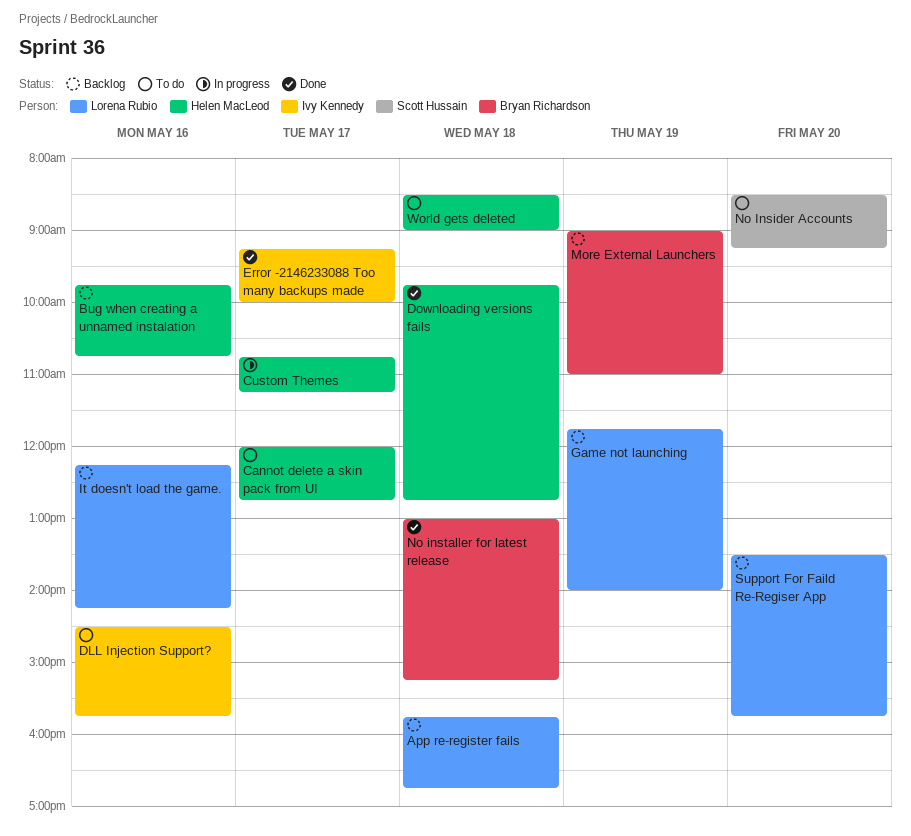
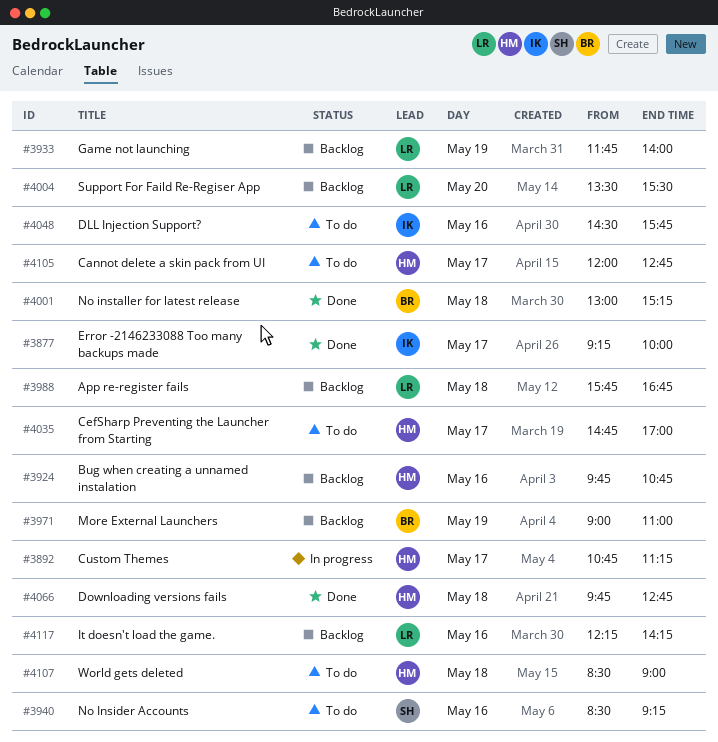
CefSharp Preventing the Launcher from Starting: none -> present
No Insider Accounts, day: May 20 -> May 16
Support For Faild Re-Regiser App, ends: 15:45 -> 15:30

